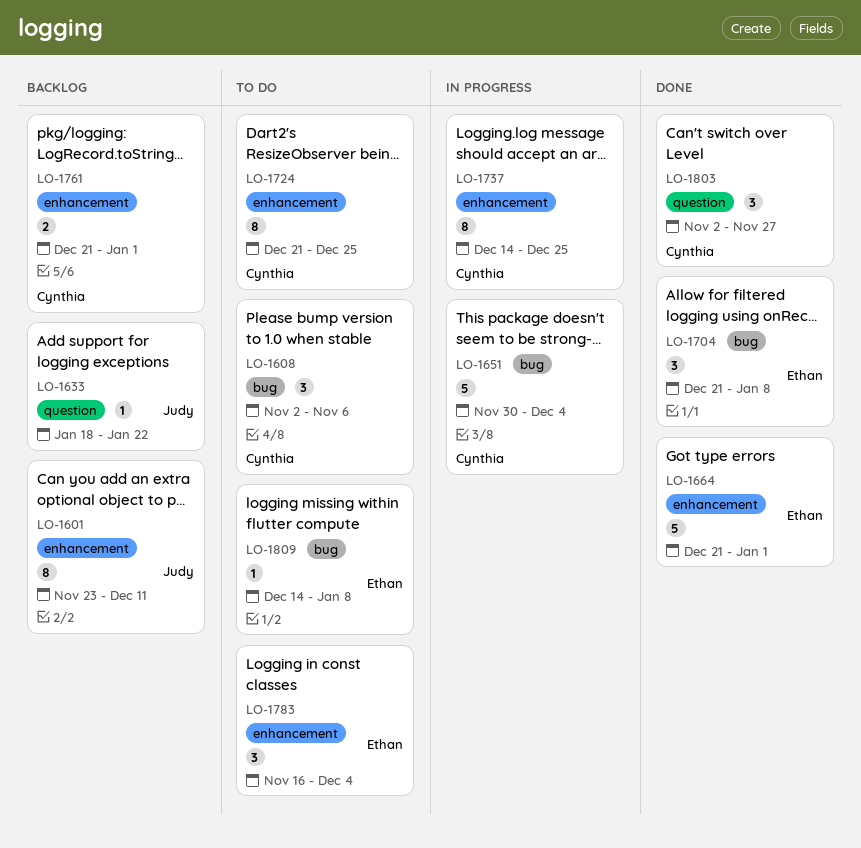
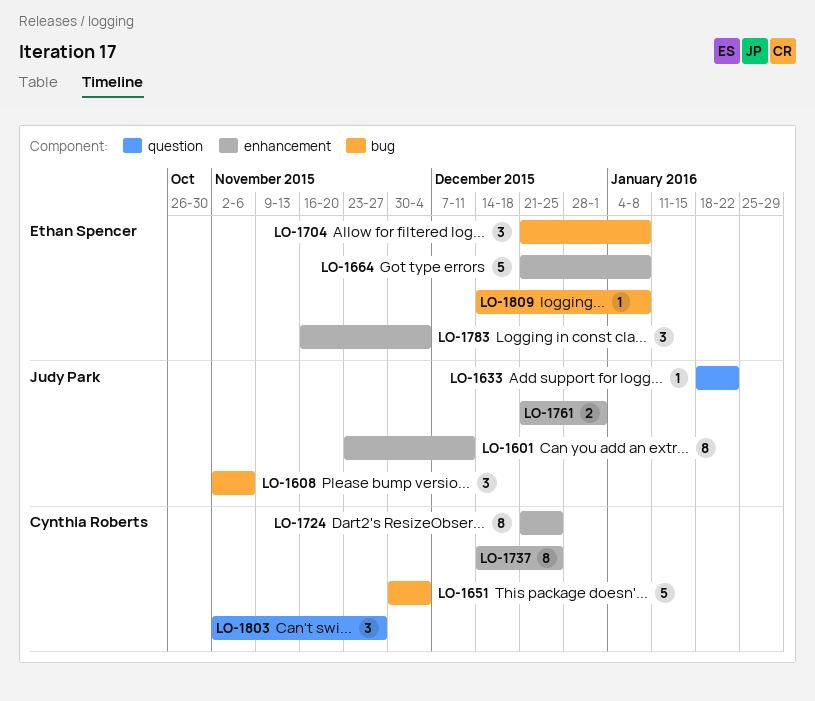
LO-1608, owner: Cynthia Roberts -> Judy Park
LO-1664, due: Jan 1 -> Jan 8
LO-1761, owner: Cynthia Roberts -> Judy Park

